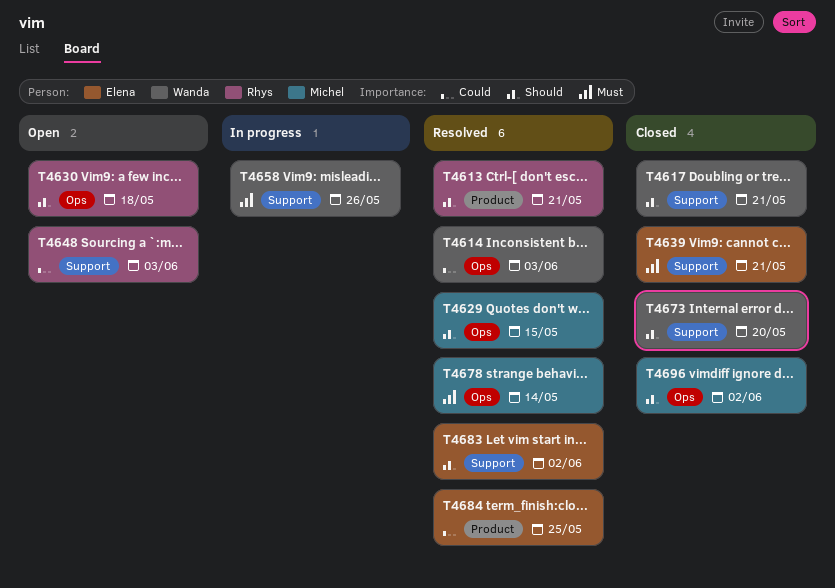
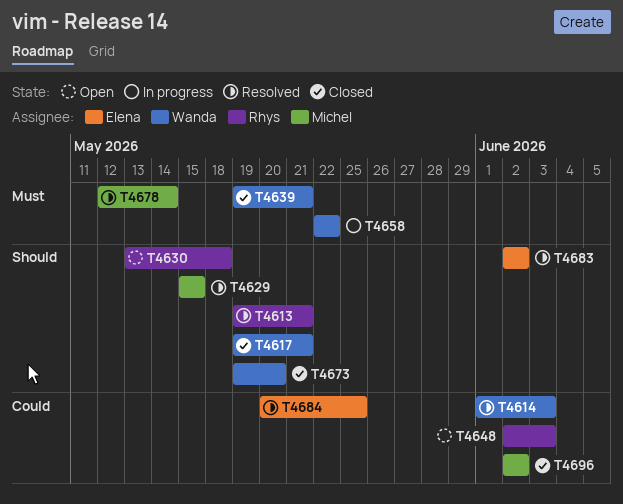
T4639, owner: Elena -> Wanda
T4658, due: May 26 -> May 22
T4696, priority: Should -> Could

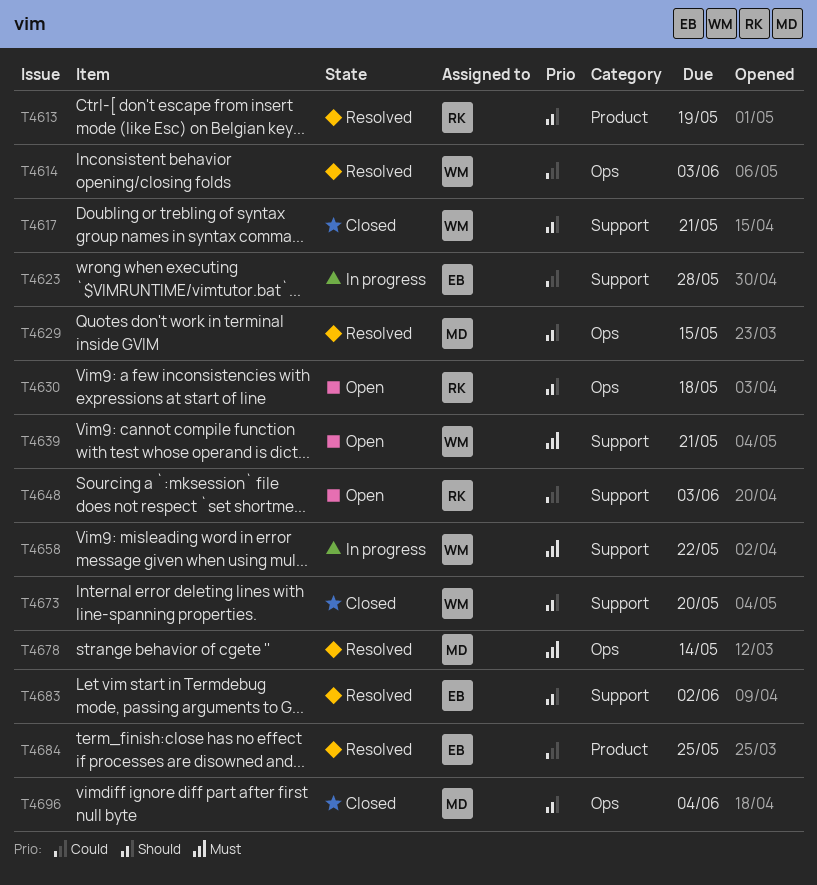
T4613, due: May 21 -> May 19
T4623: none -> present
T4639, status: Closed -> Open
T4696, priority: Could -> Should
T4696, due: Jun 2 -> Jun 4

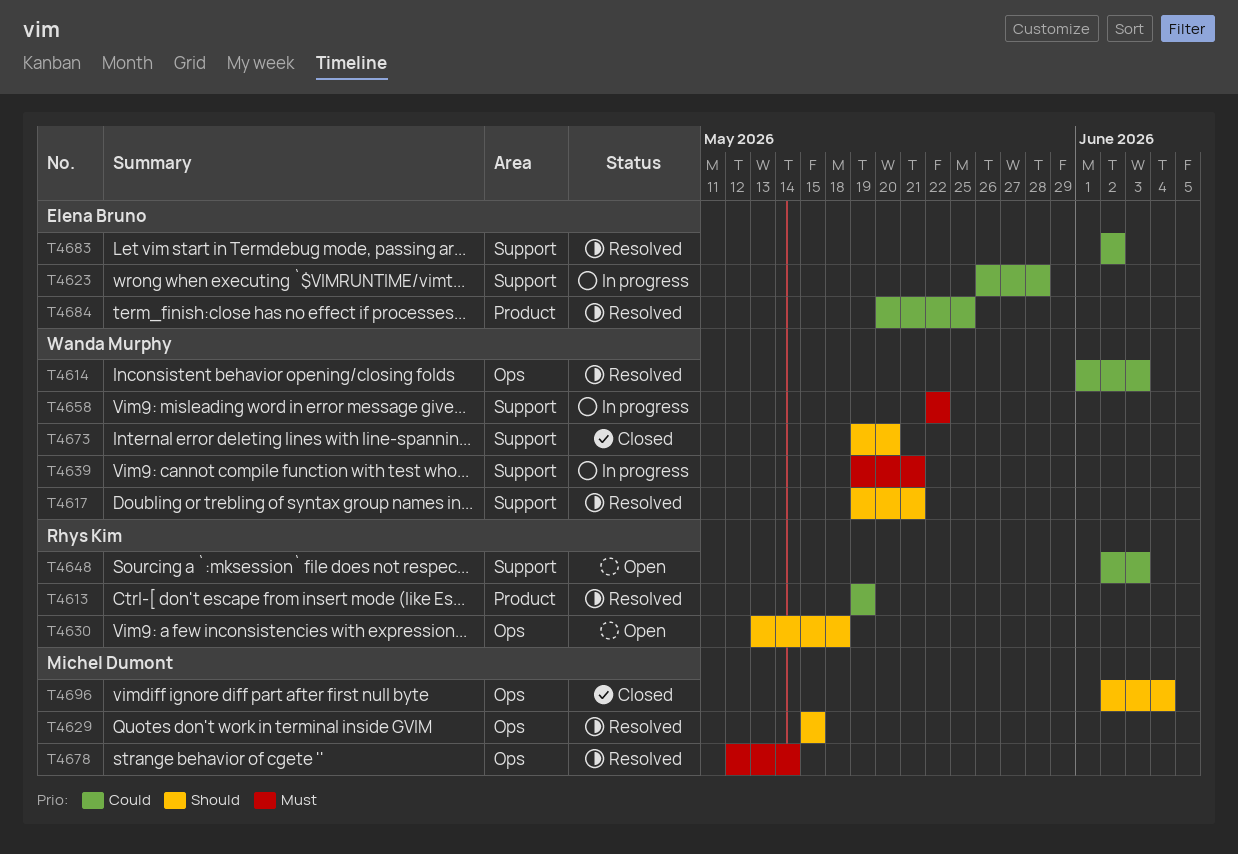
T4613, priority: Should -> Could
T4617, status: Closed -> Resolved
T4639, status: Open -> In progress
T4683, priority: Should -> Could

